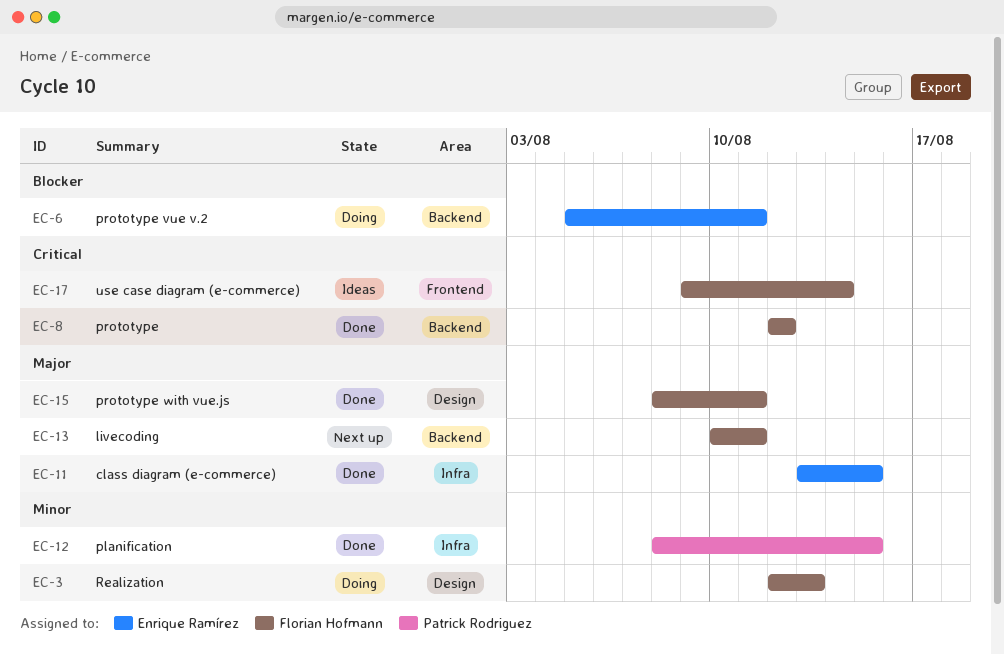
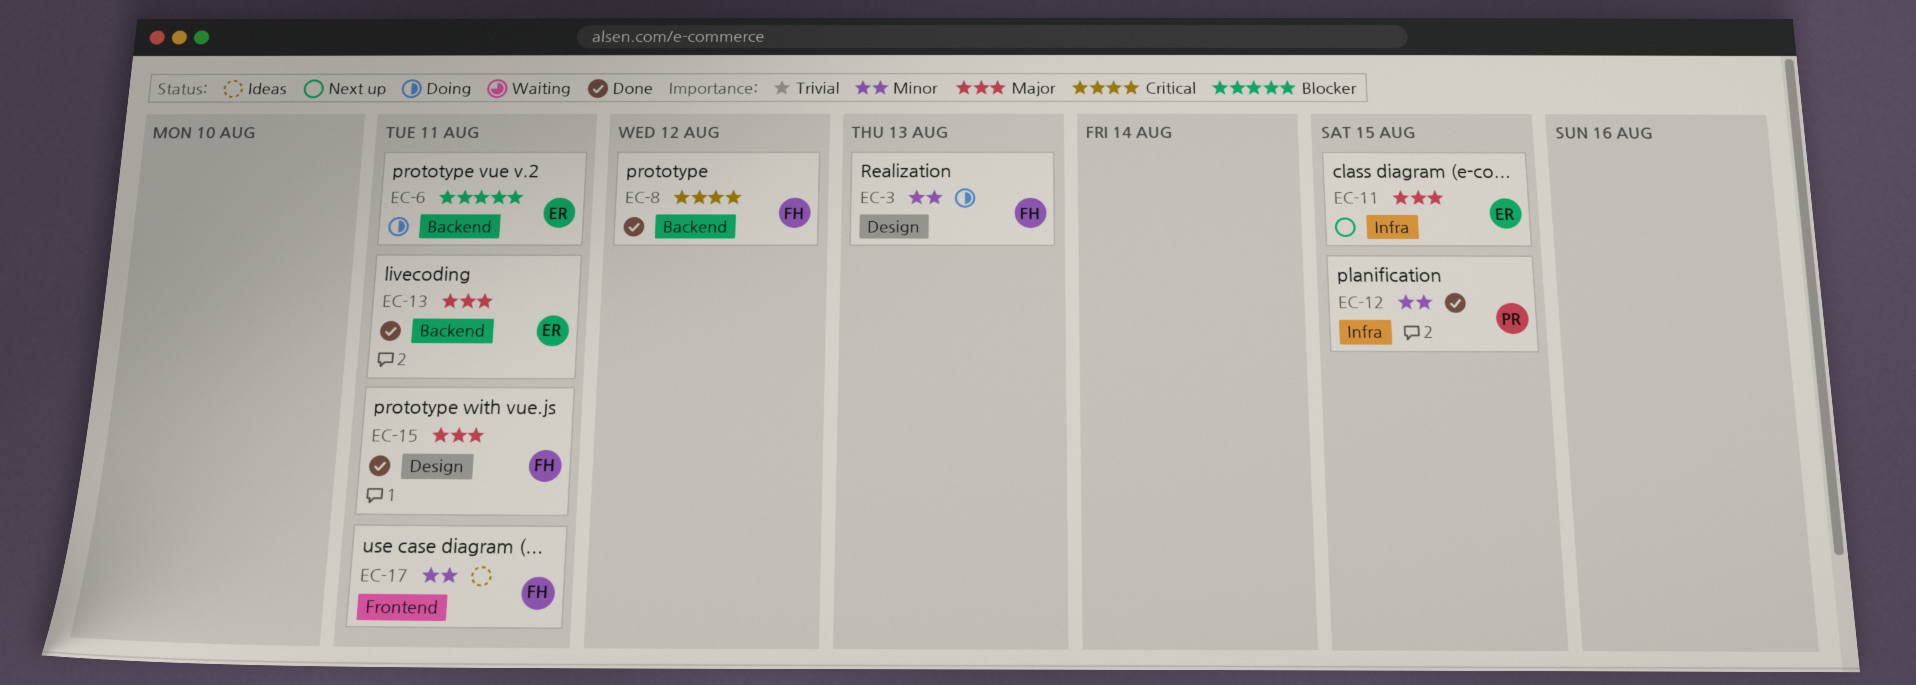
EC-11, status: Done -> Next up
EC-13, status: Next up -> Done
EC-13, owner: Florian Hofmann -> Enrique Ramírez
EC-17, priority: Critical -> Minor
EC-17, due: Aug 14 -> Aug 11

